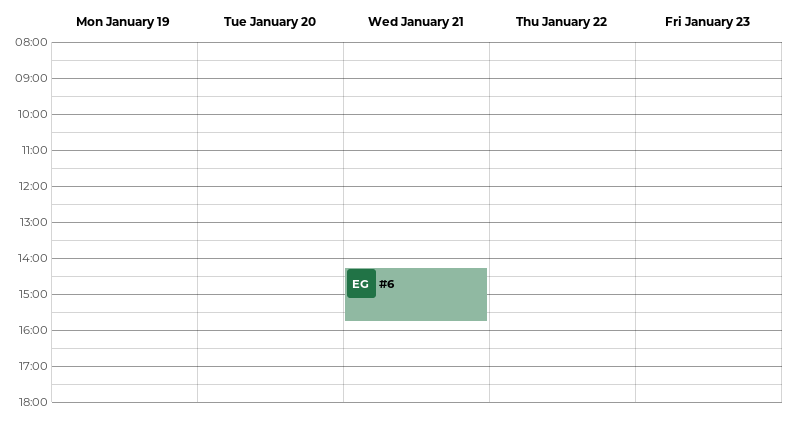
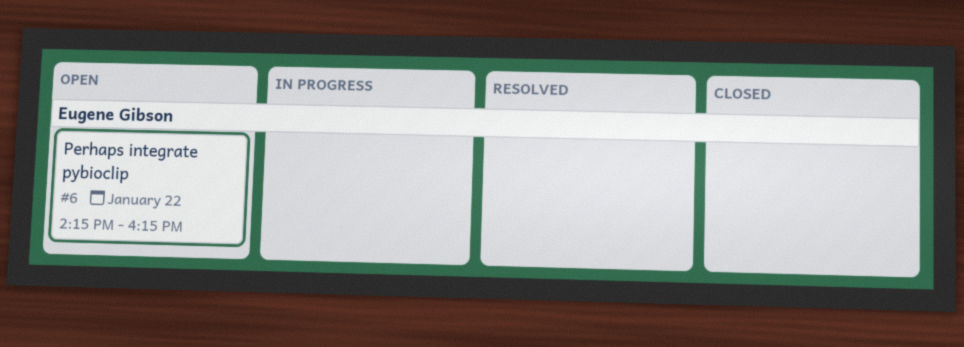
#6, day: Jan 21 -> Jan 22
#6, ends: 15:45 -> 16:15

